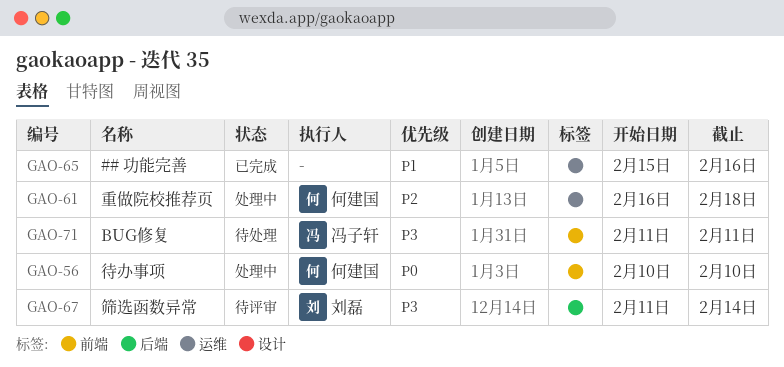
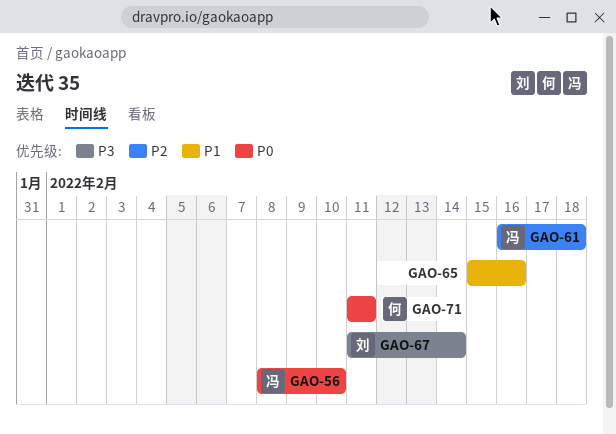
GAO-56, owner: 何建国 -> 冯子轩
GAO-56, start: Feb 10 -> Feb 8
GAO-61, owner: 何建国 -> 冯子轩
GAO-71, owner: 冯子轩 -> 何建国
GAO-71, priority: P3 -> P0

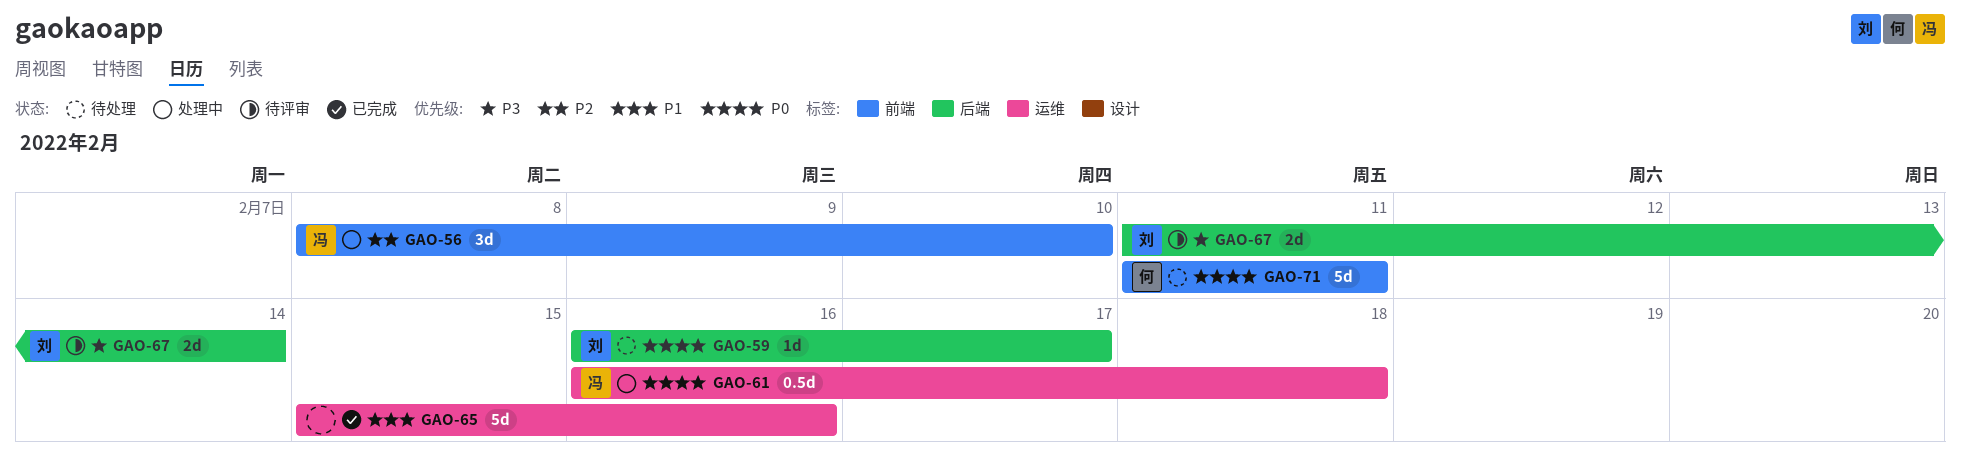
GAO-56, priority: P0 -> P2
GAO-59: none -> present
GAO-61, priority: P2 -> P0

